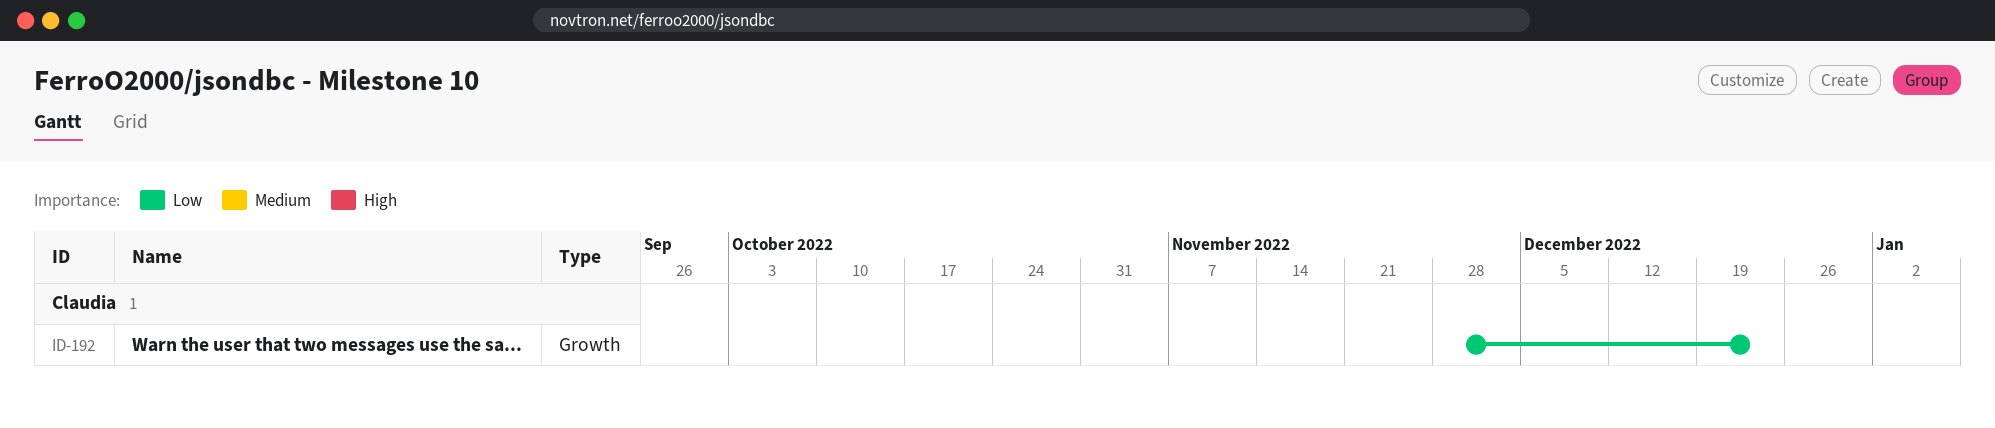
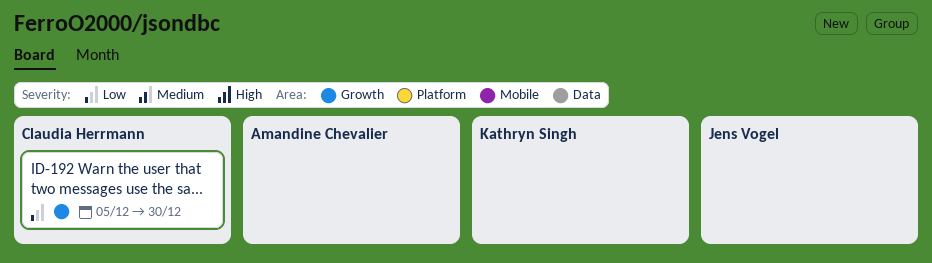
ID-192, start: Nov 28 -> Dec 5
ID-192, due: Dec 23 -> Dec 30

